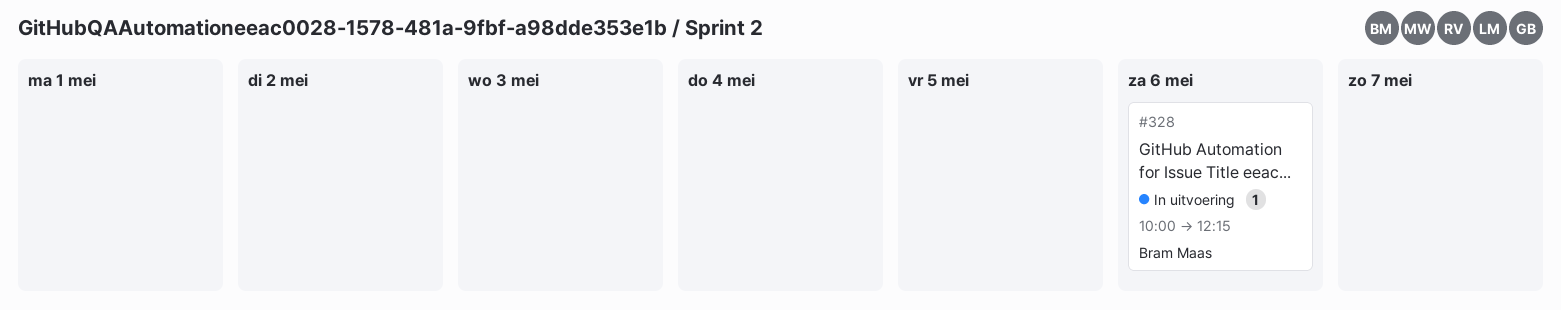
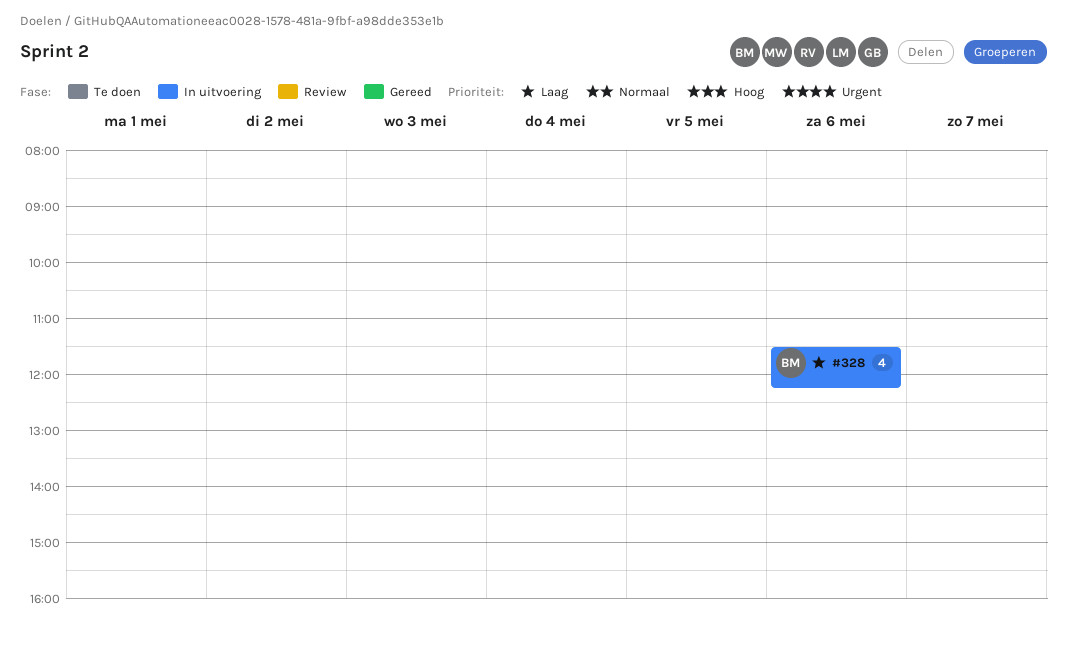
#328, estimate: 1 -> 4
#328, begins: 10:00 -> 11:30

